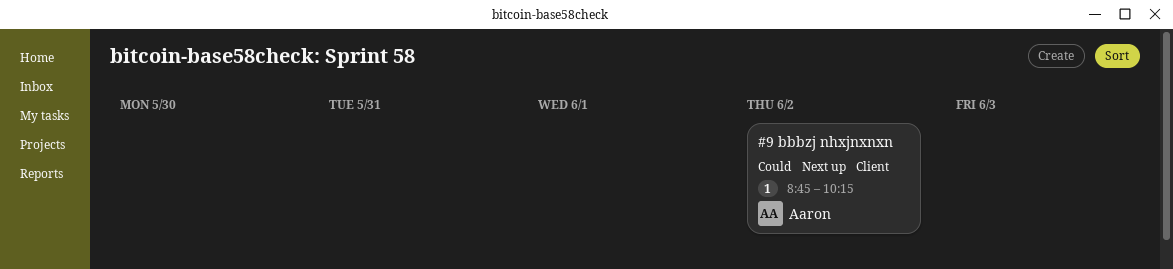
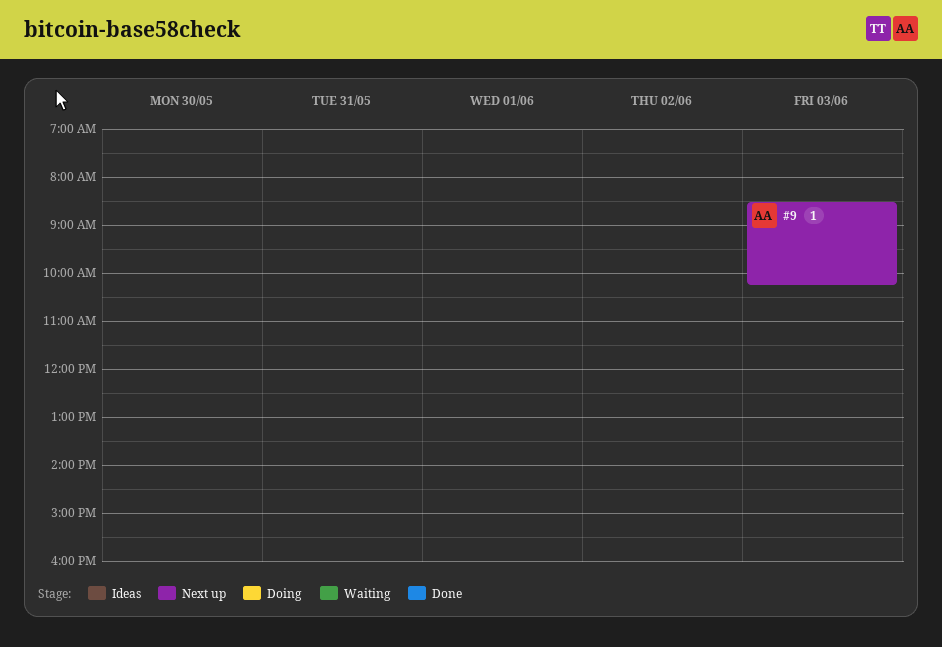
#9, day: Jun 2 -> Jun 3
#9, begins: 08:45 -> 08:30

